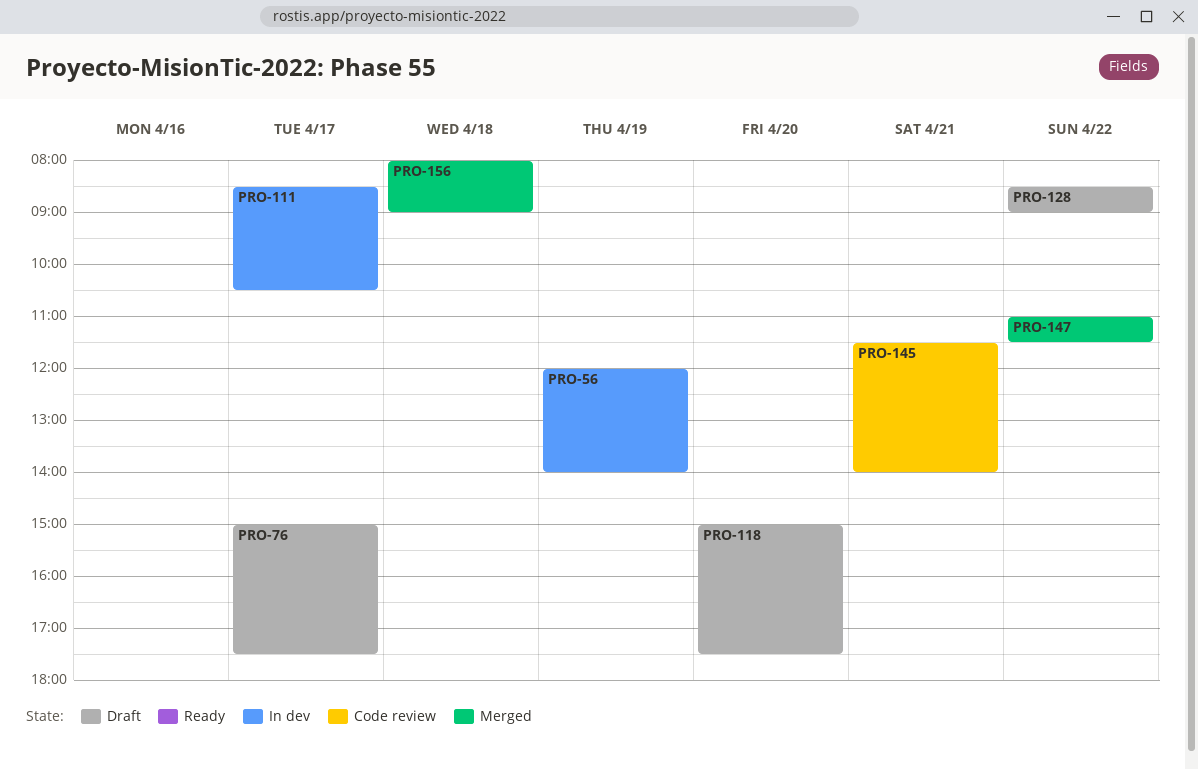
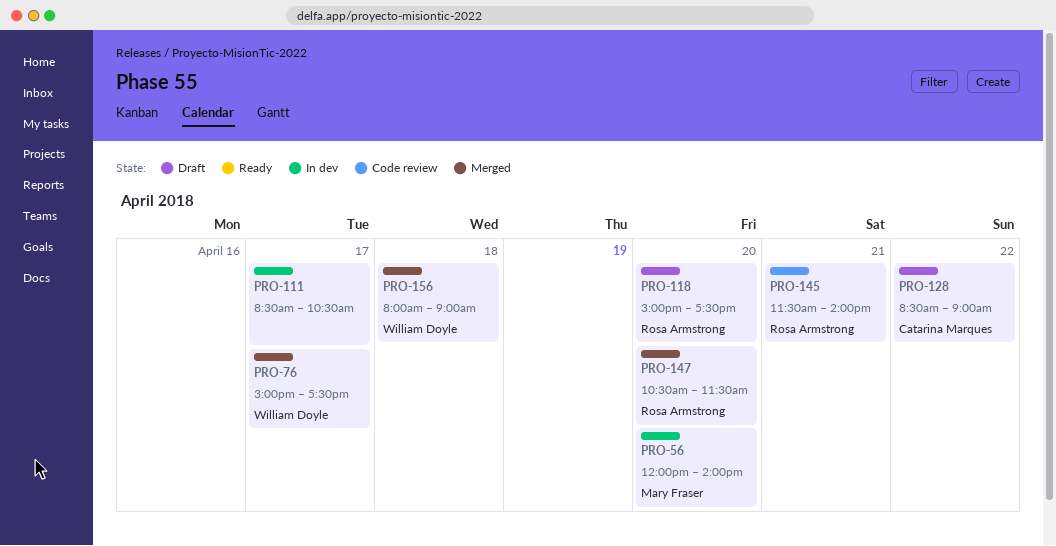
PRO-56, day: Apr 19 -> Apr 20
PRO-76, status: Draft -> Merged
PRO-147, day: Apr 22 -> Apr 20
PRO-147, begins: 11:00 -> 10:30

